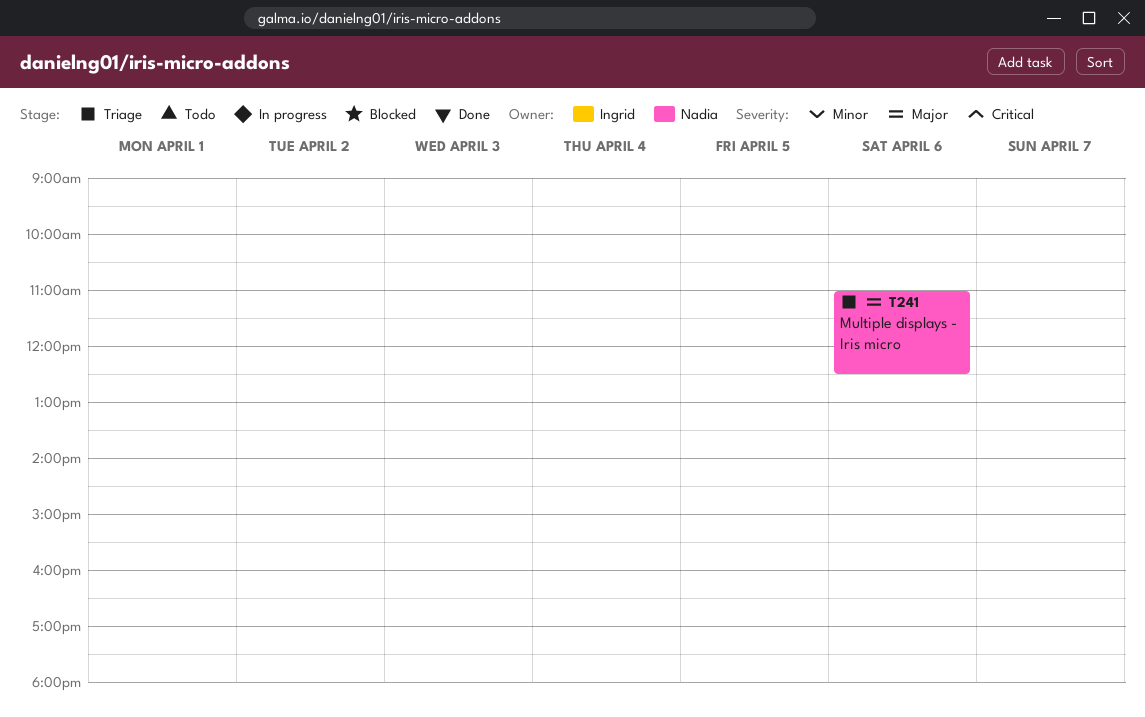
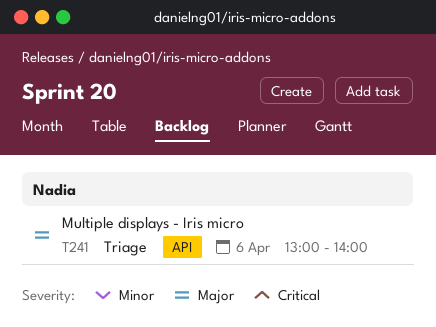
T241, begins: 11:00 -> 13:00
T241, ends: 12:30 -> 14:00

